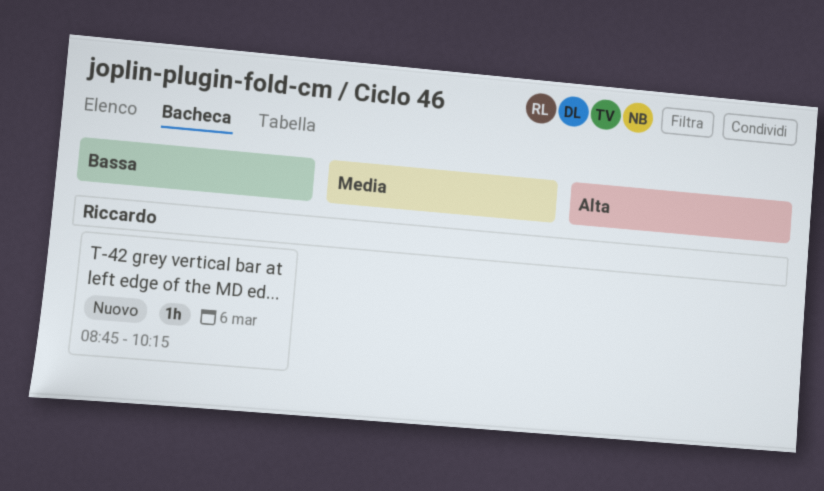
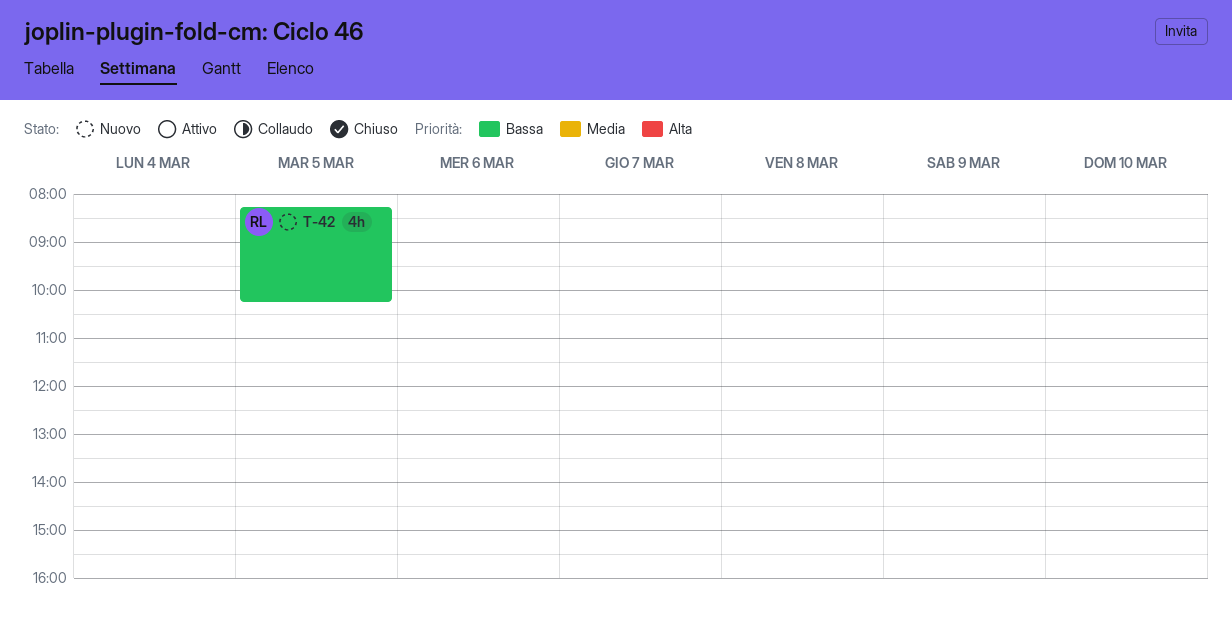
T-42, estimate: 1h -> 4h
T-42, day: Mar 6 -> Mar 5
T-42, begins: 08:45 -> 08:15

